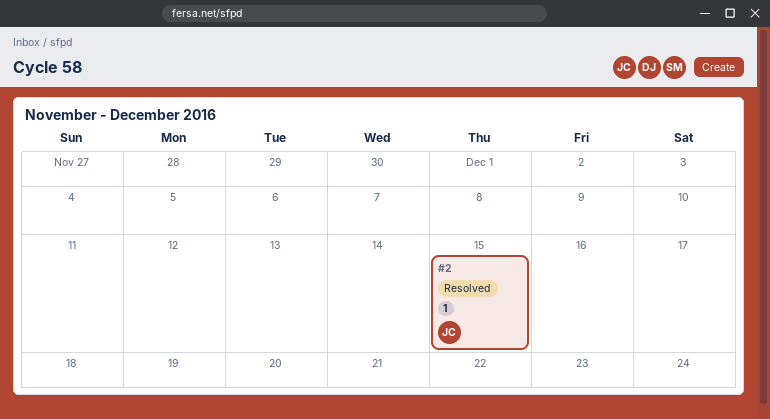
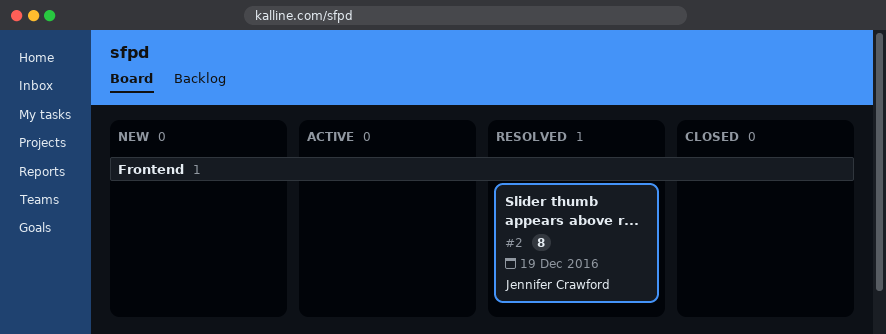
#2, estimate: 1 -> 8
#2, due: Dec 15 -> Dec 19

